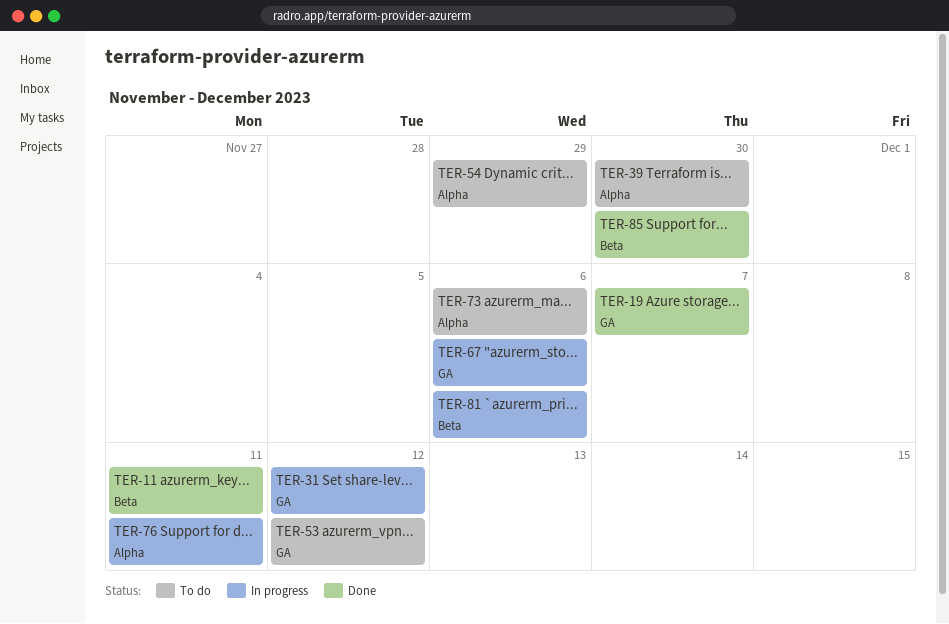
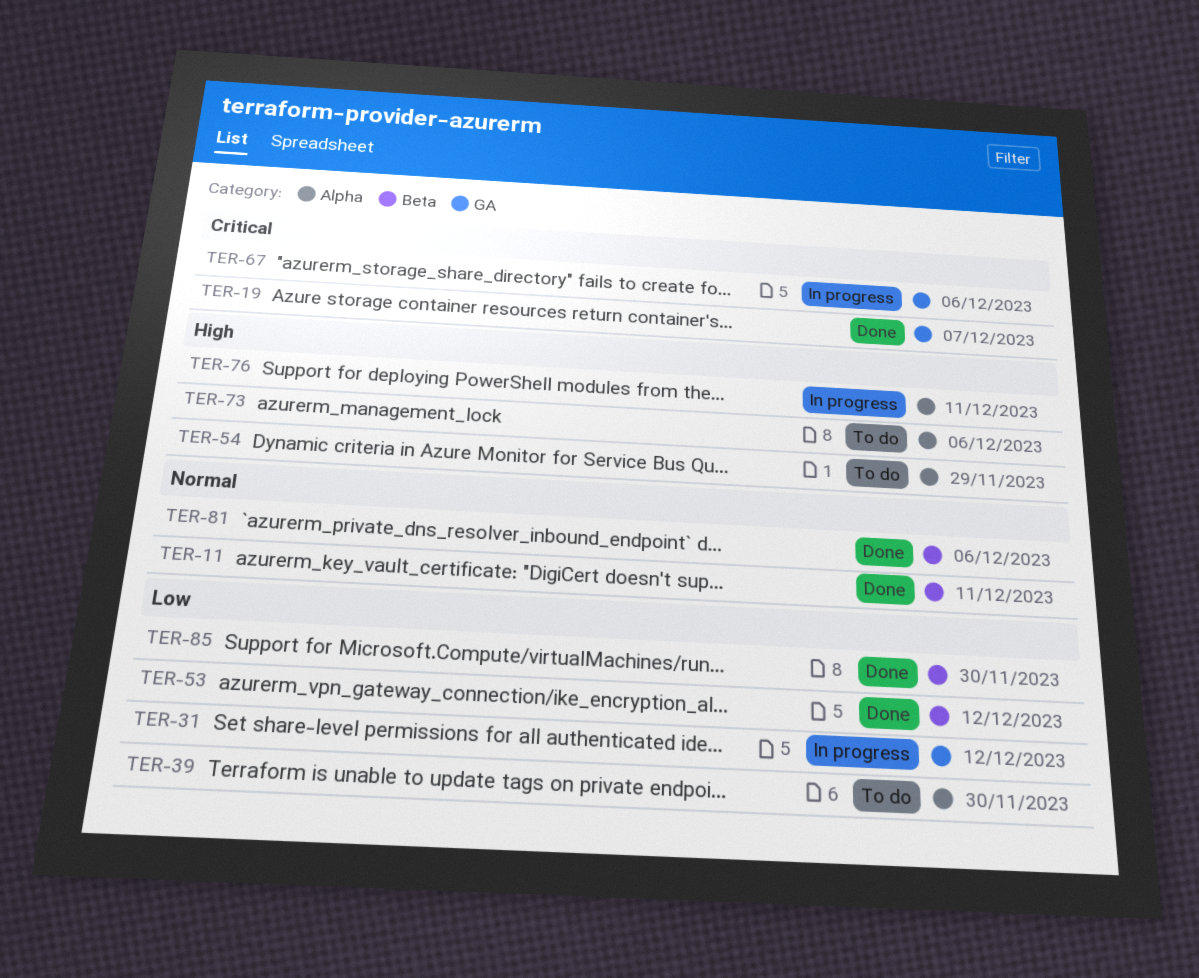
TER-53, status: To do -> Done
TER-53, label: GA -> Beta
TER-81, status: In progress -> Done

